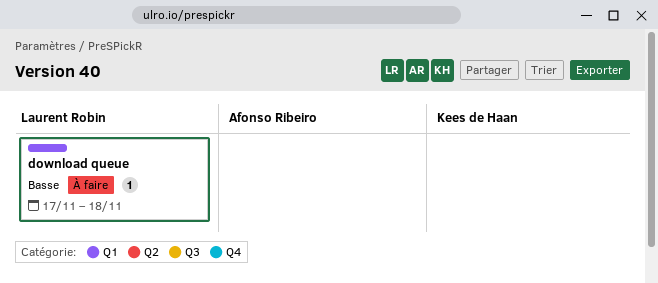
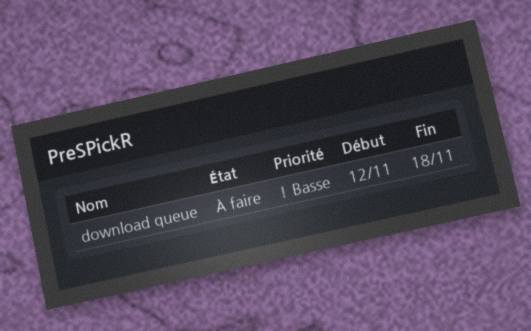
download queue, start: Nov 17 -> Nov 12

